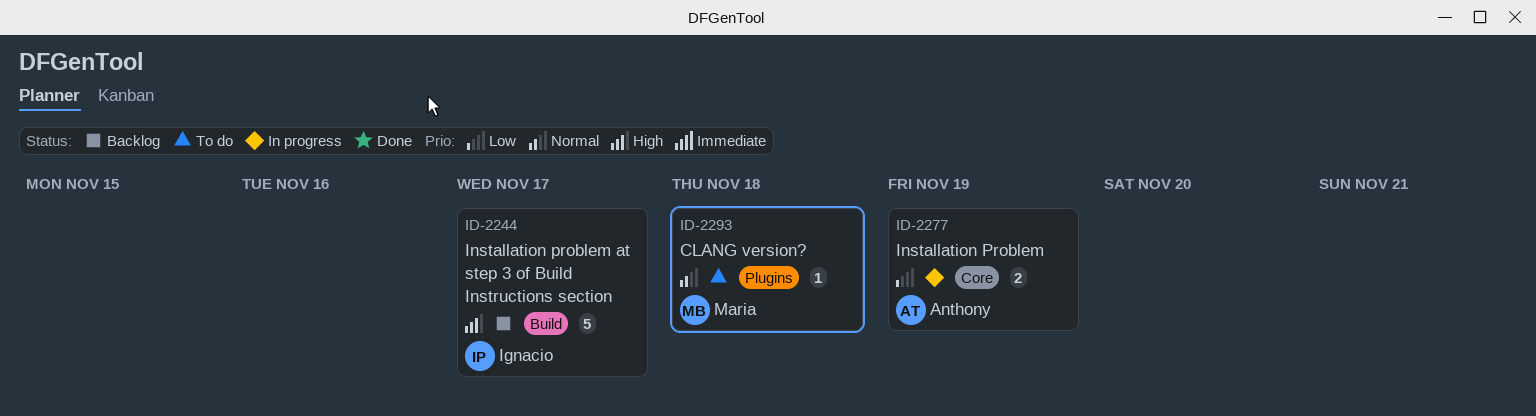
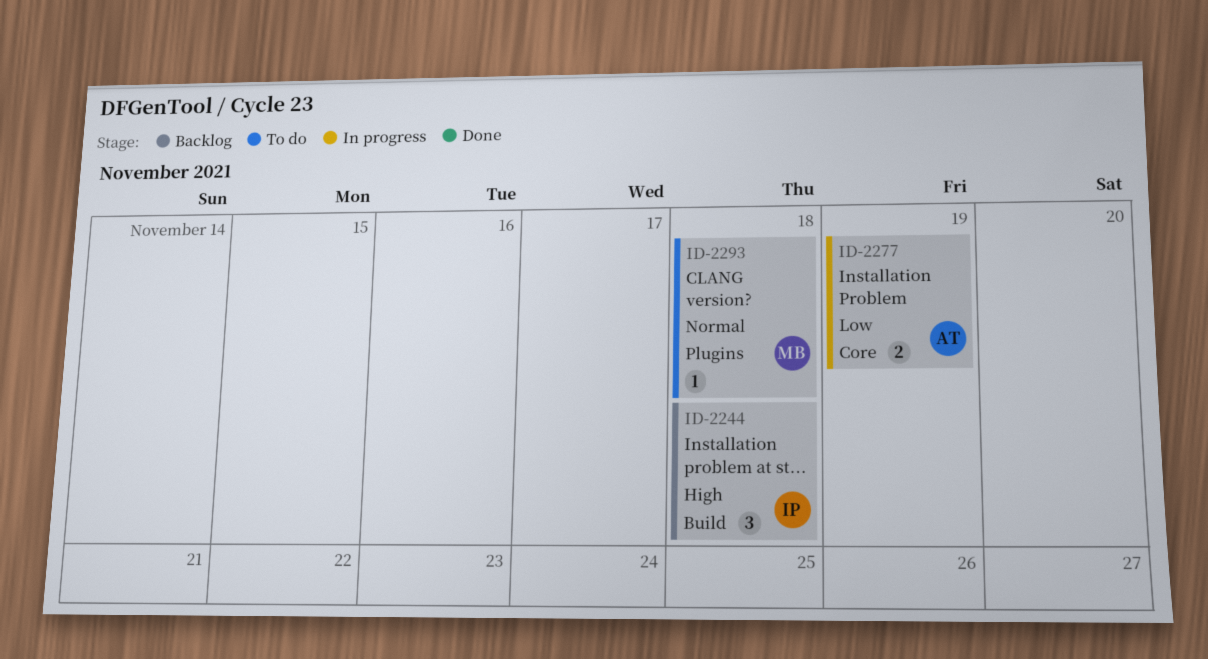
ID-2244, estimate: 5 -> 3
ID-2244, due: Nov 17 -> Nov 18

